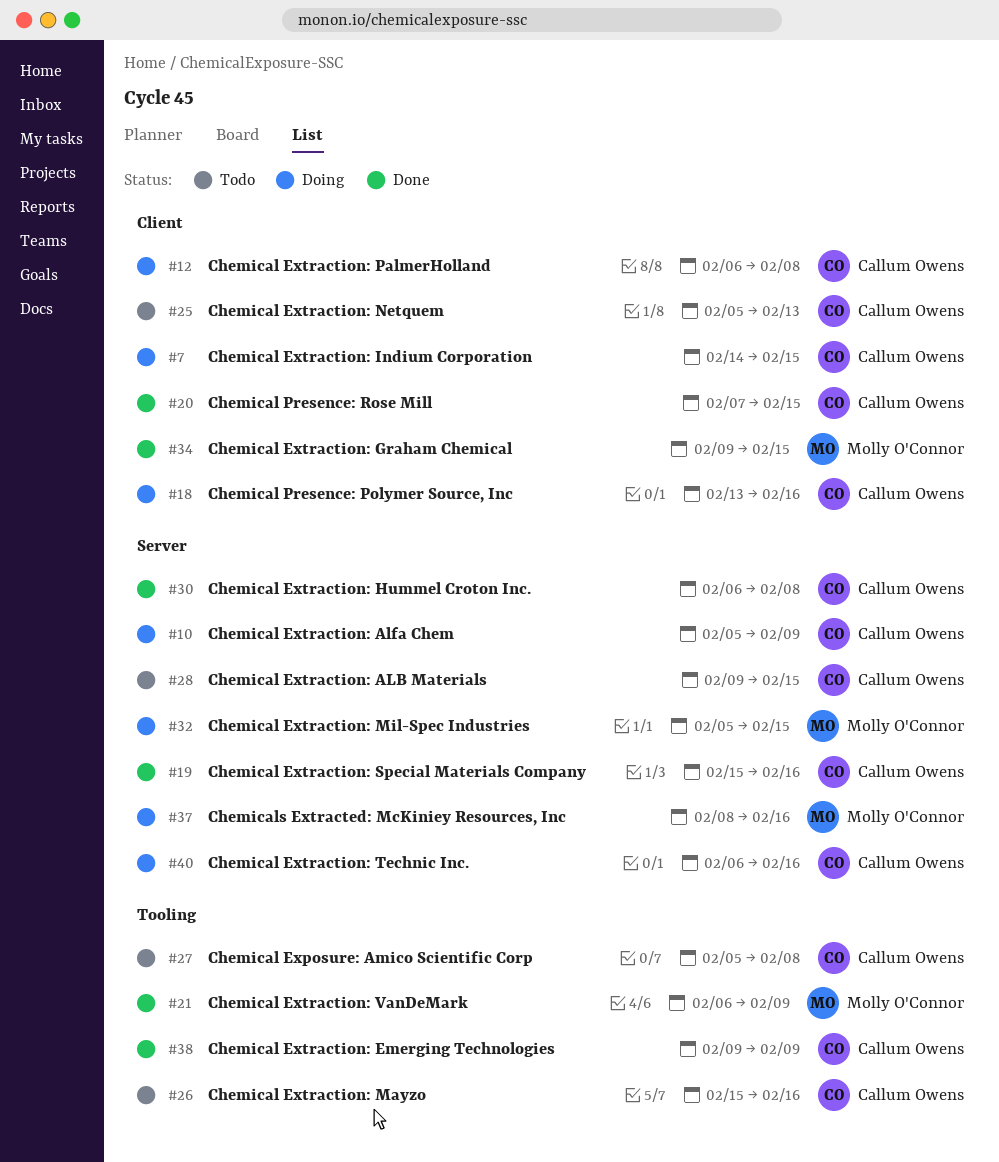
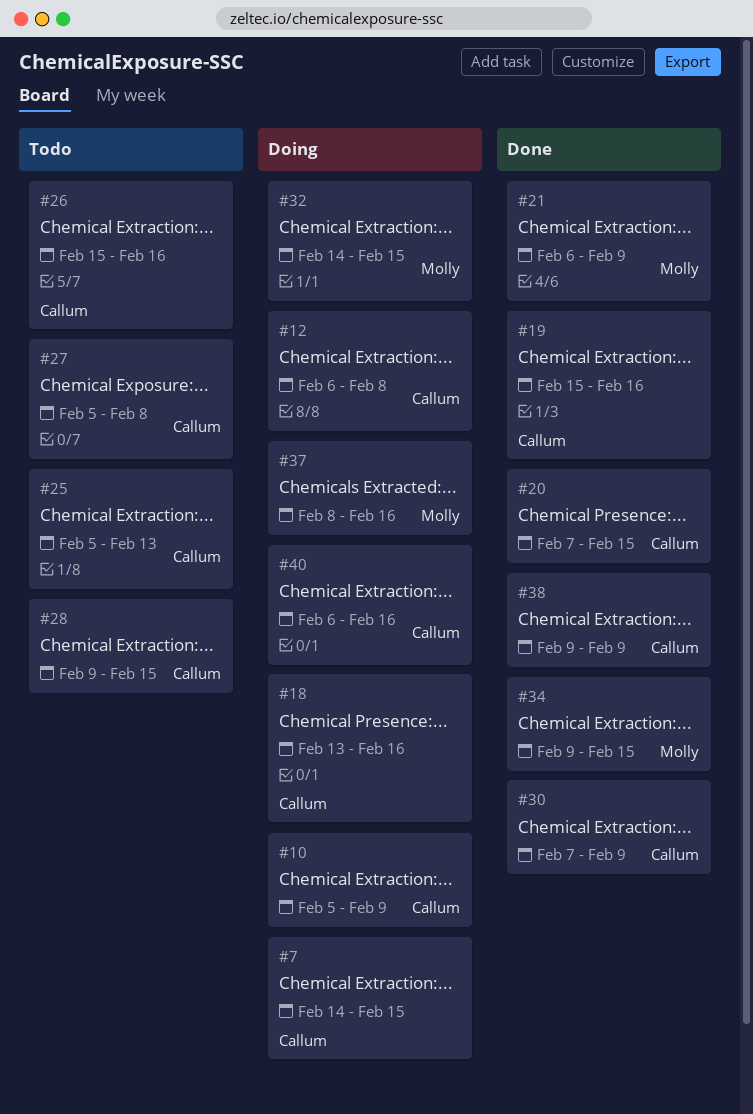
#30, start: Feb 6 -> Feb 7
#30, due: Feb 8 -> Feb 9
#32, start: Feb 5 -> Feb 14

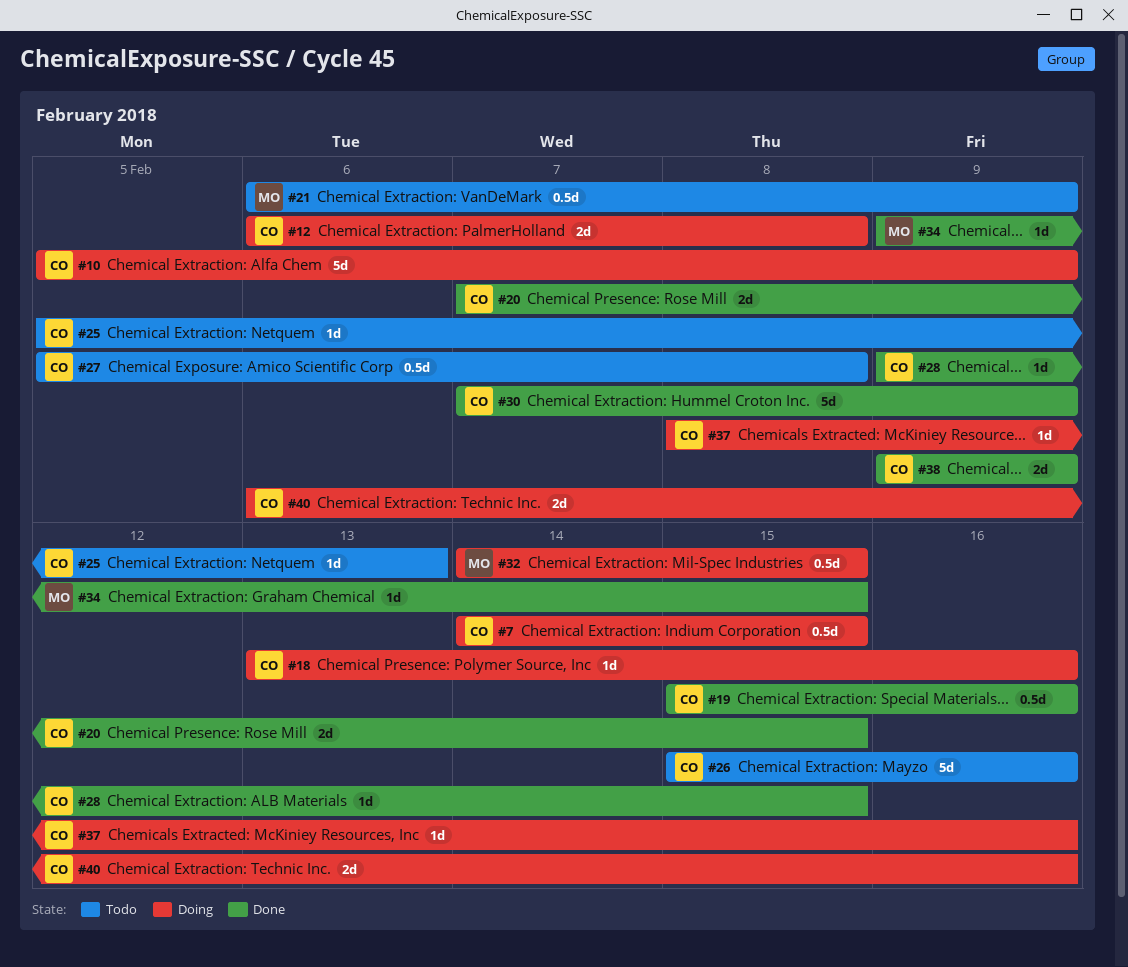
#21, status: Done -> Todo
#28, status: Todo -> Done
#37, owner: Molly -> Callum

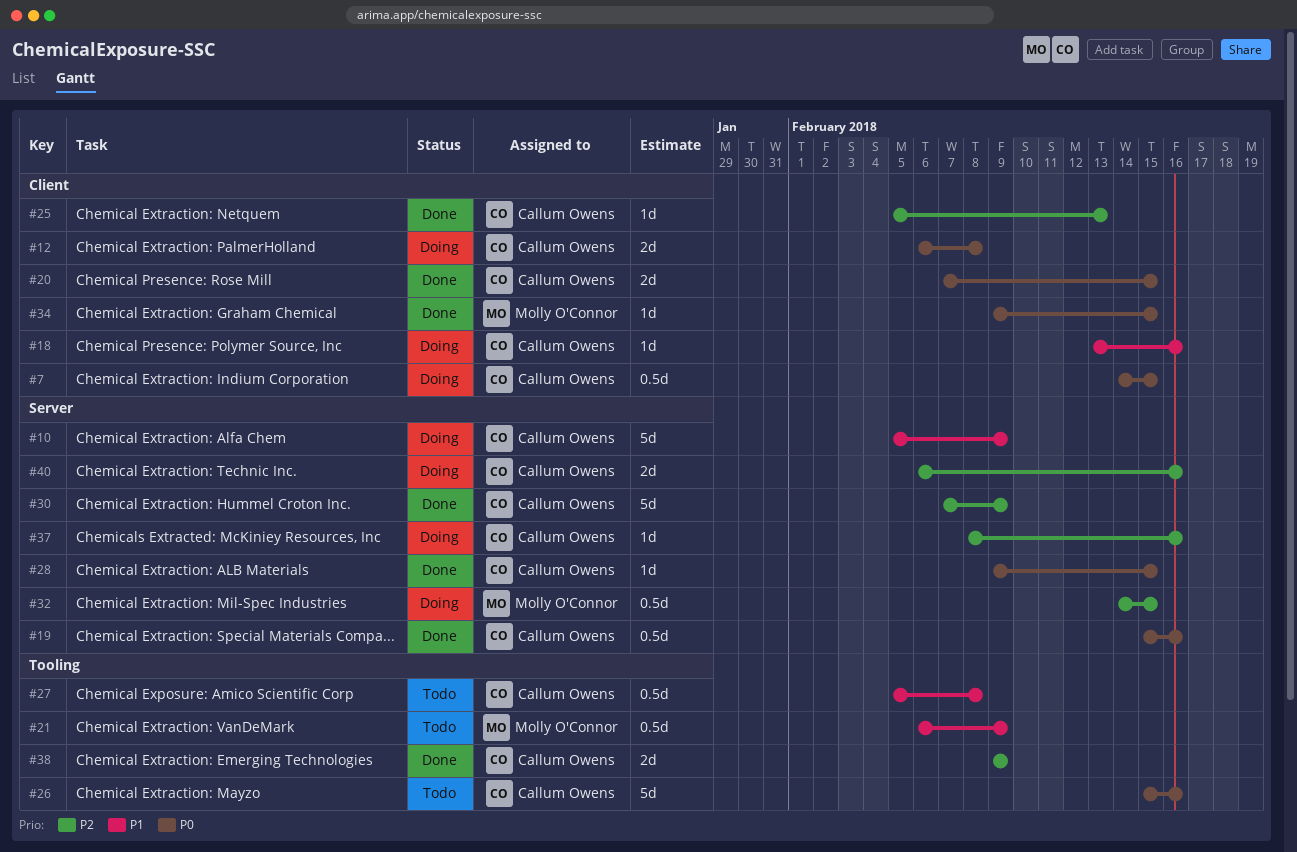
#25, status: Todo -> Done

